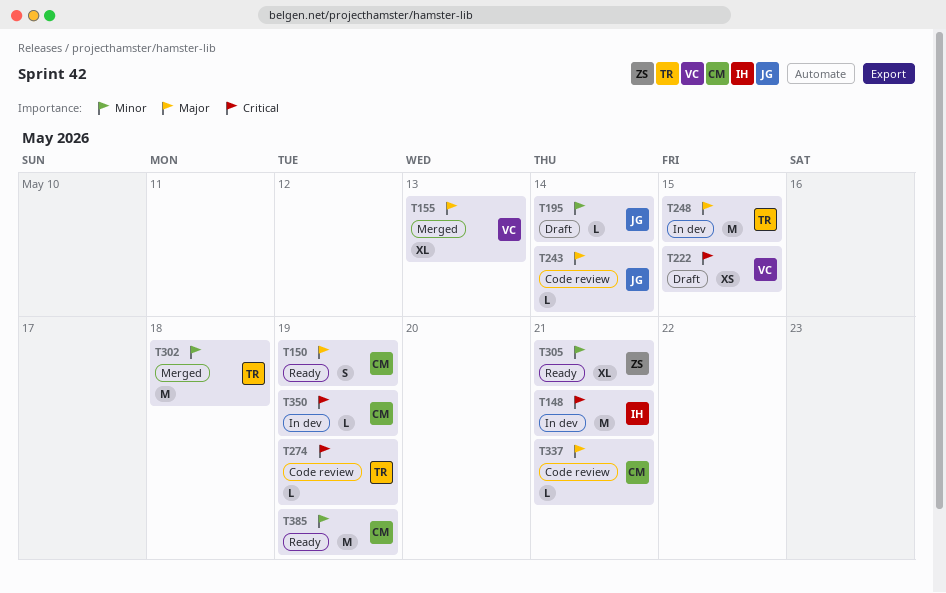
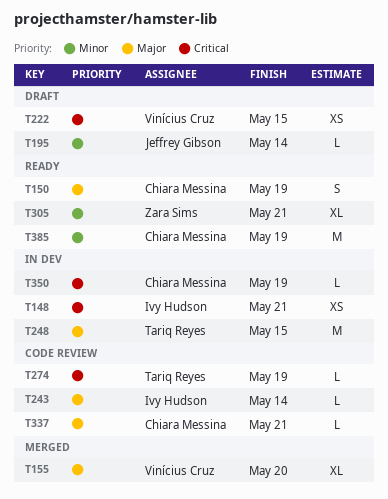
T148, estimate: M -> XS
T155, due: May 13 -> May 20
T243, owner: Jeffrey Gibson -> Ivy Hudson
T302: present -> none

